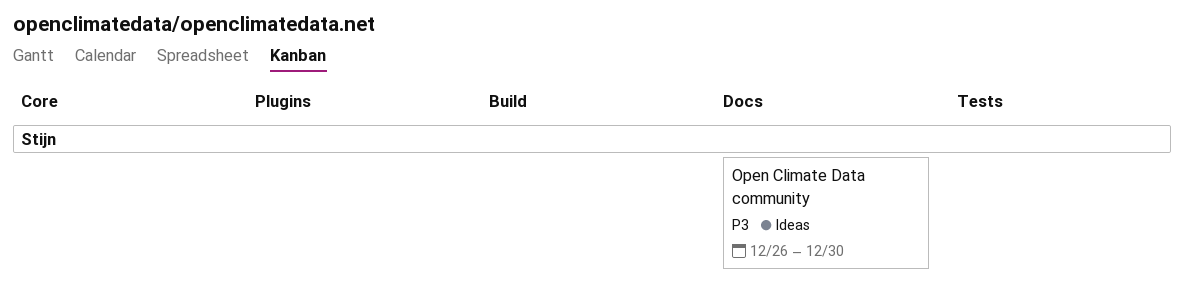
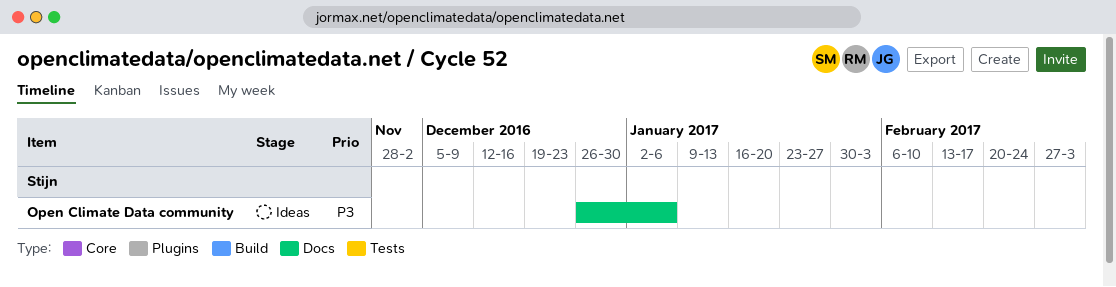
Open Climate Data community, due: Dec 30 -> Jan 6

